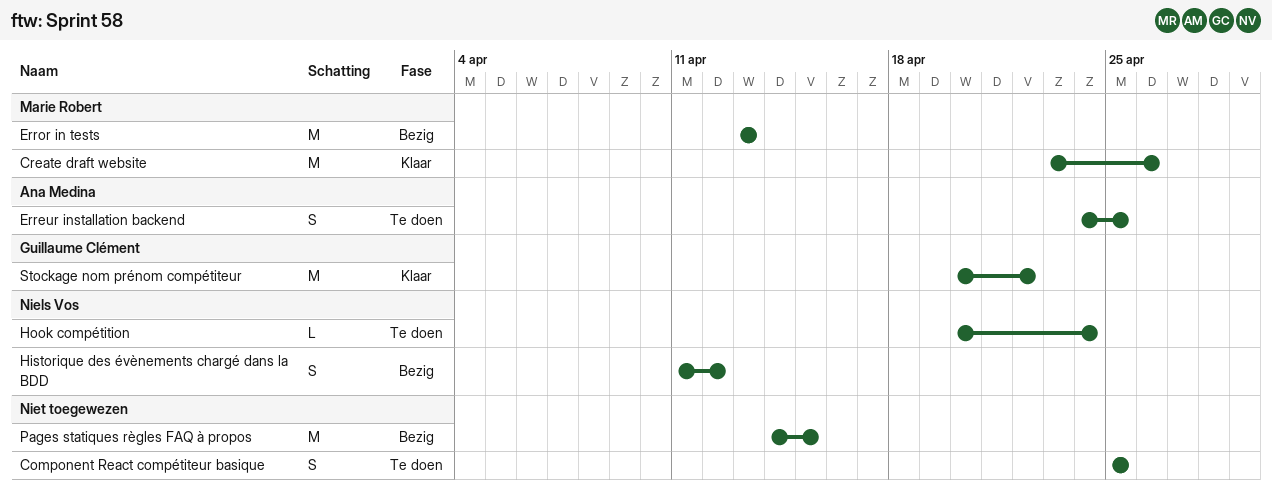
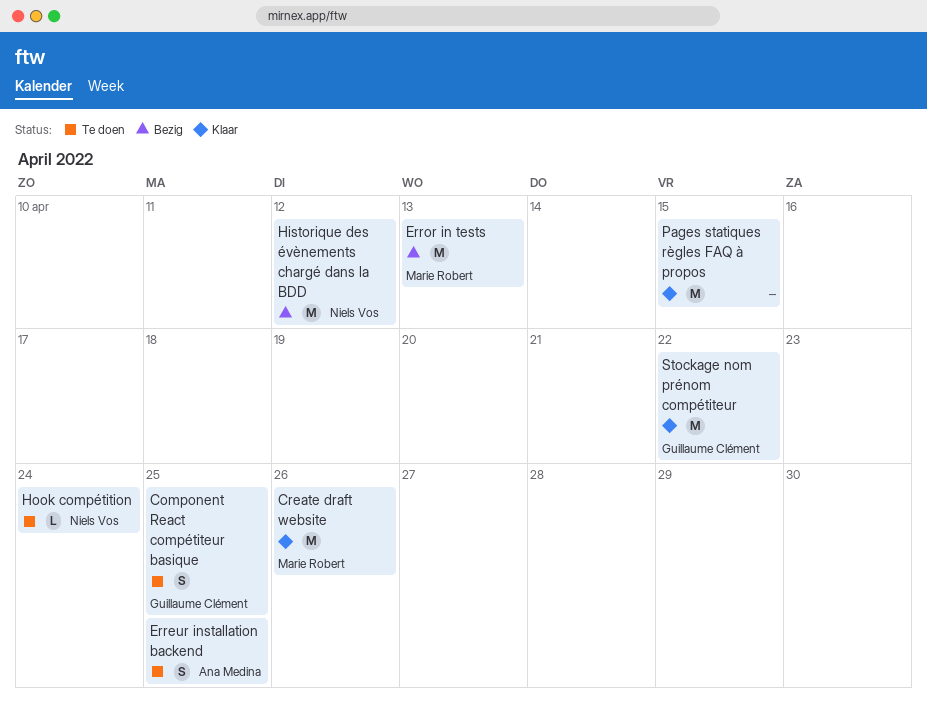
Component React compétiteur basique, owner: none -> Guillaume Clément
Historique des évènements chargé dans la BDD, estimate: S -> M
Pages statiques règles FAQ à propos, status: Bezig -> Klaar

